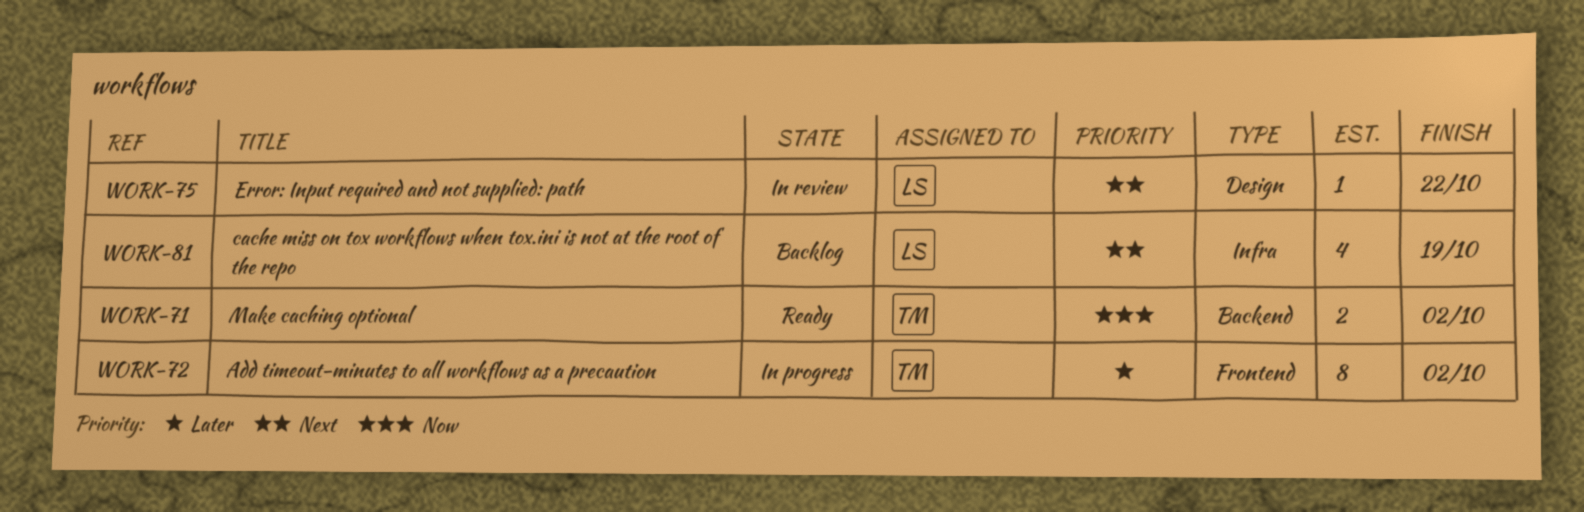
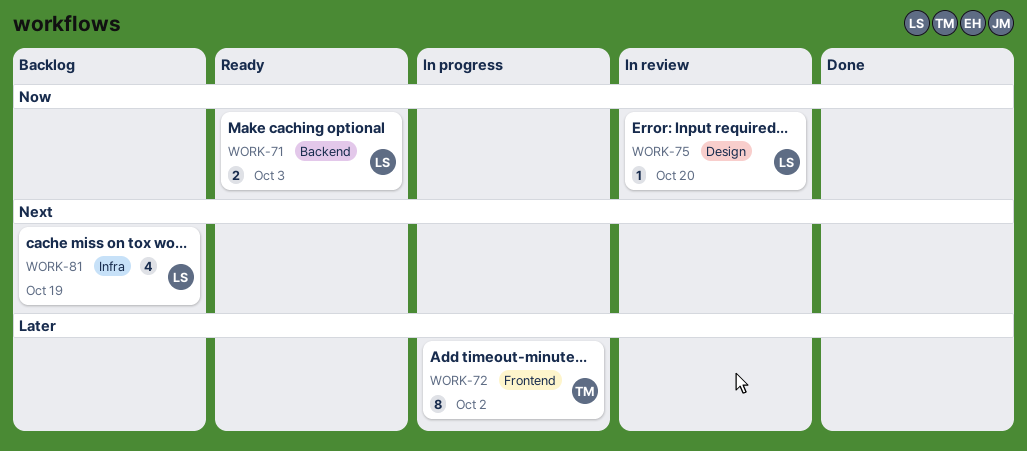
WORK-71, owner: TM -> LS
WORK-71, due: Oct 2 -> Oct 3
WORK-75, priority: Next -> Now
WORK-75, due: Oct 22 -> Oct 20

